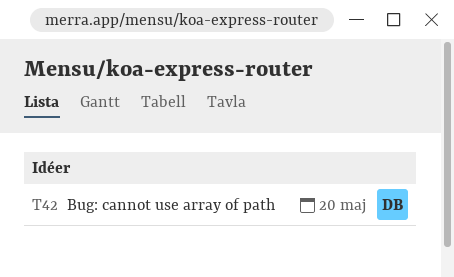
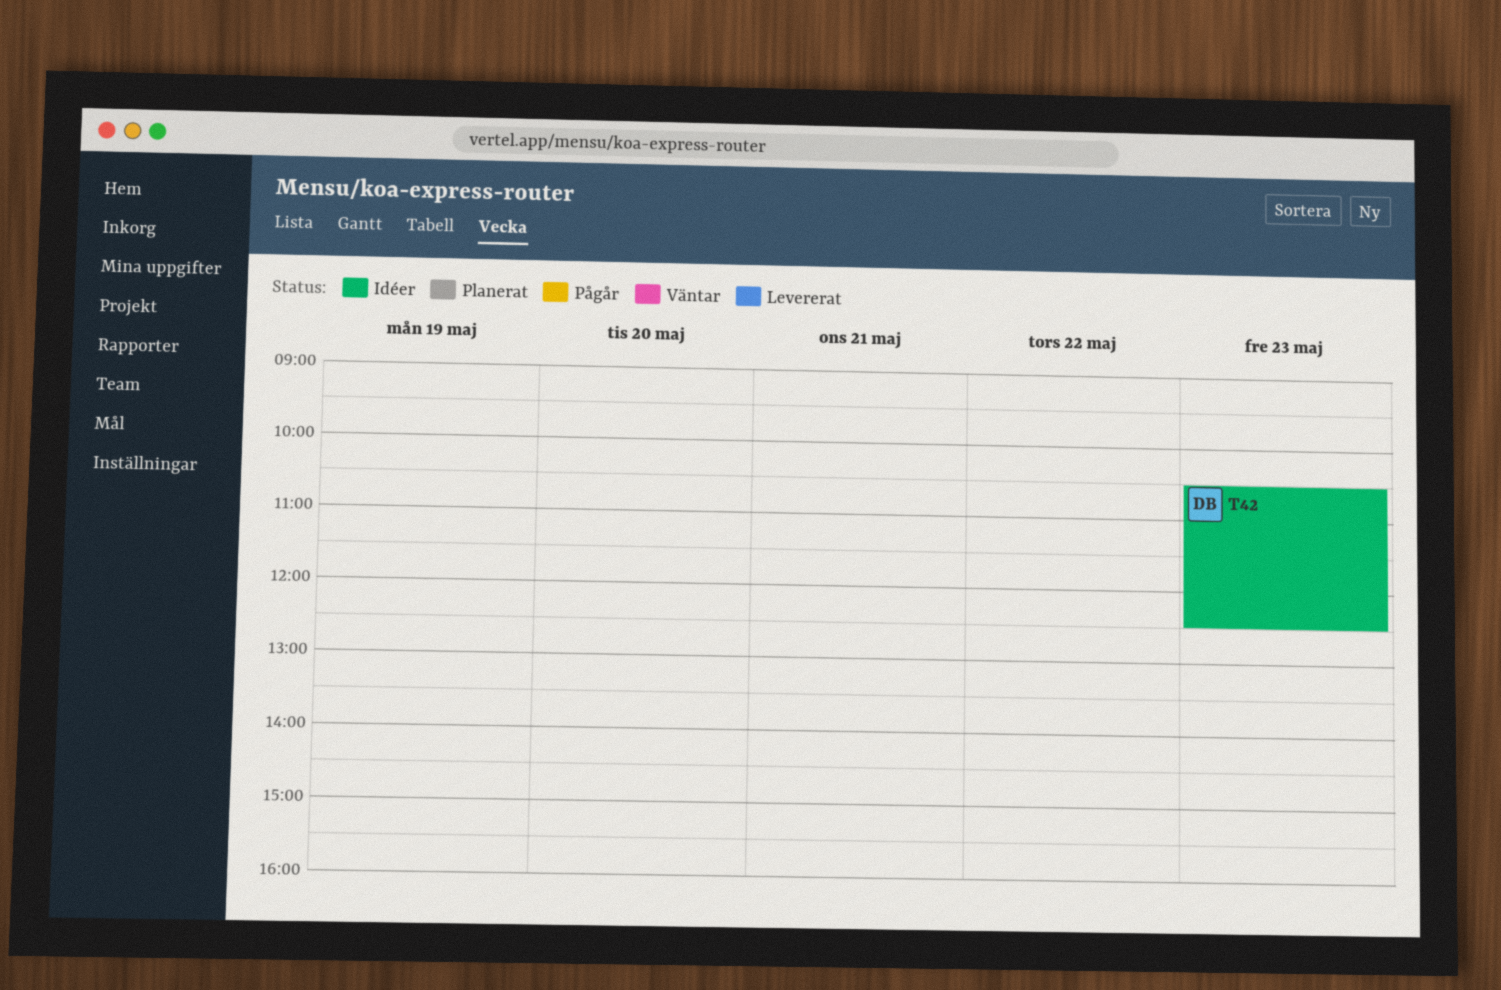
T42, day: May 20 -> May 23

